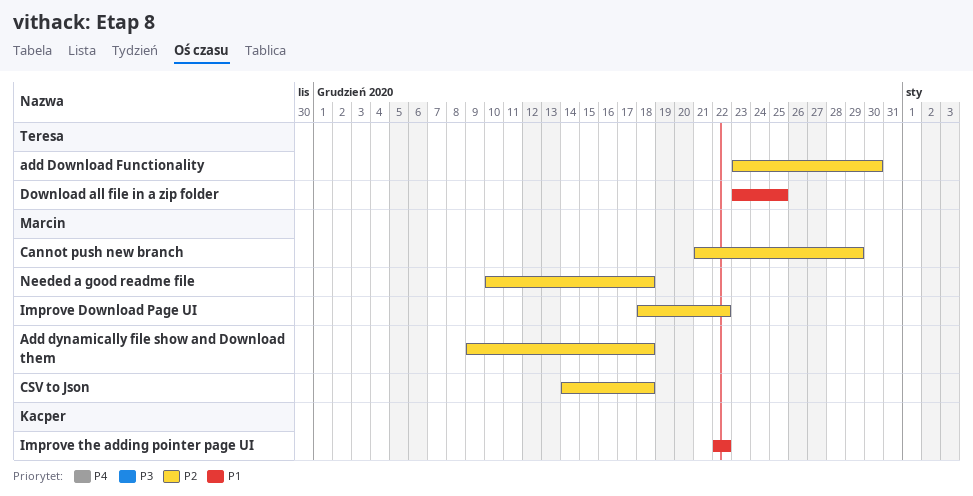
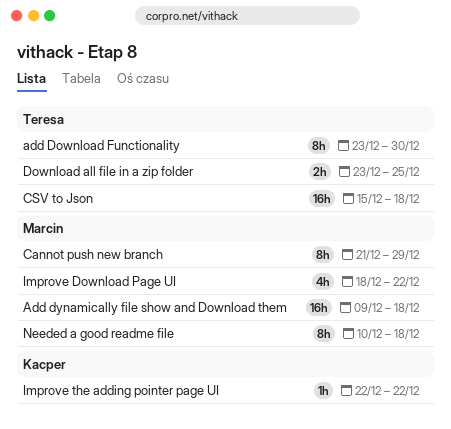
CSV to Json, owner: Marcin -> Teresa
CSV to Json, start: Dec 14 -> Dec 15

